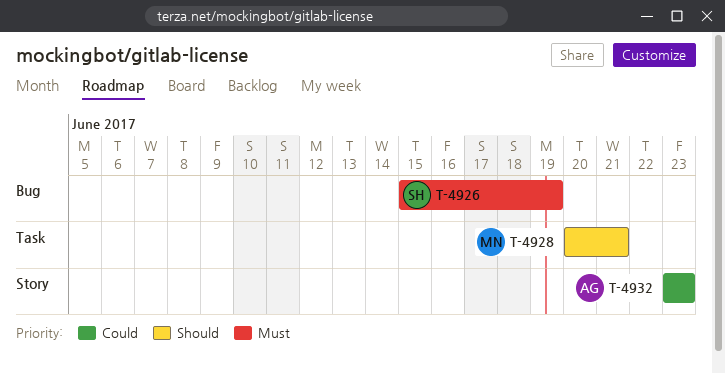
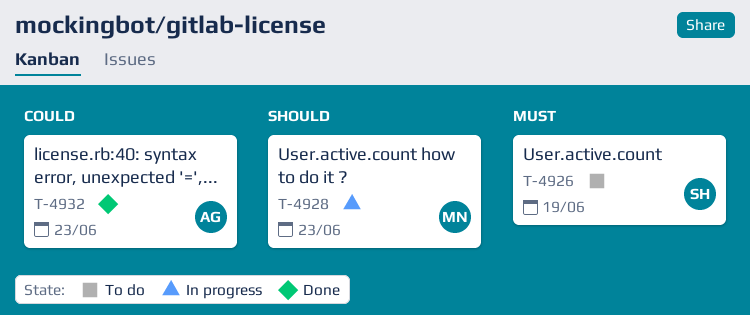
T-4928, due: Jun 21 -> Jun 23

